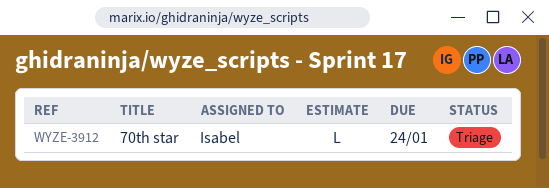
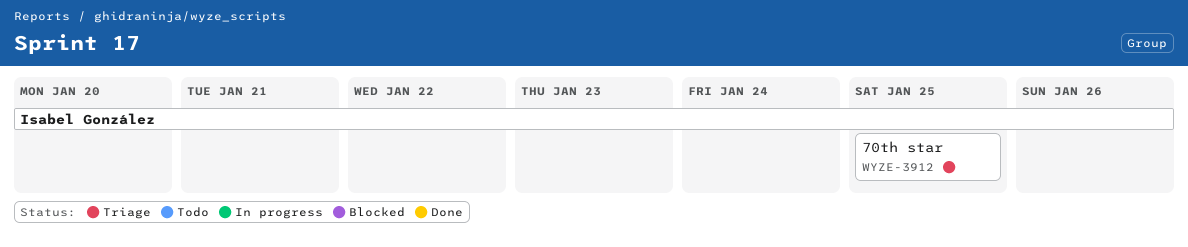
WYZE-3912, due: Jan 24 -> Jan 25

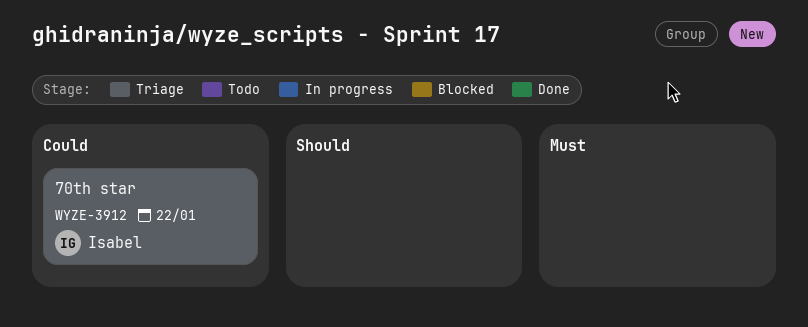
WYZE-3912, due: Jan 25 -> Jan 22

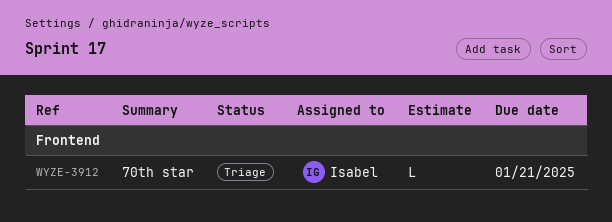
WYZE-3912, due: Jan 22 -> Jan 21

